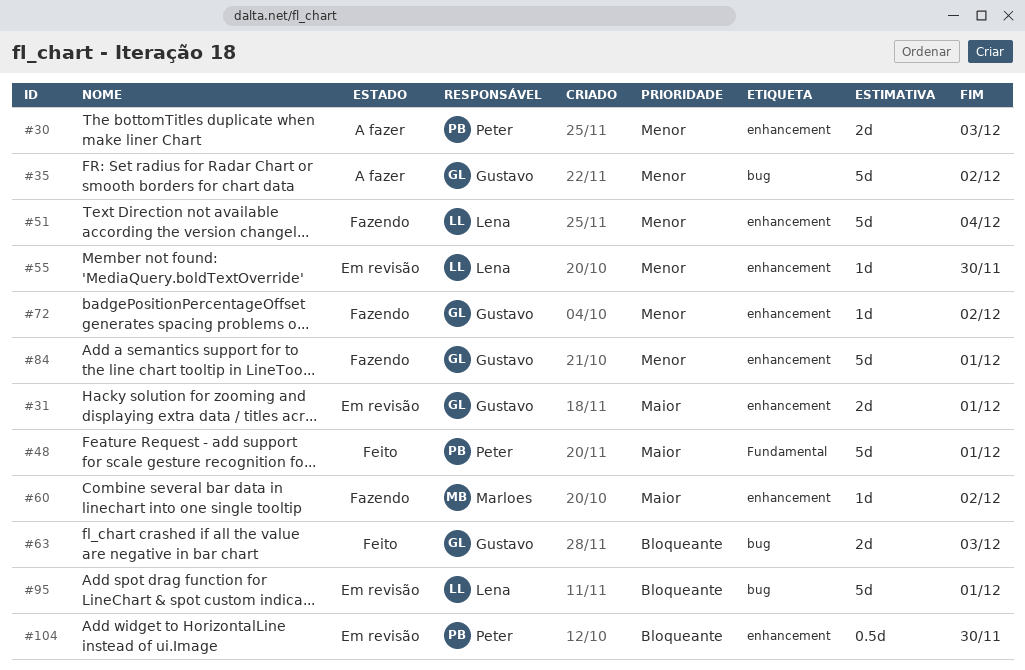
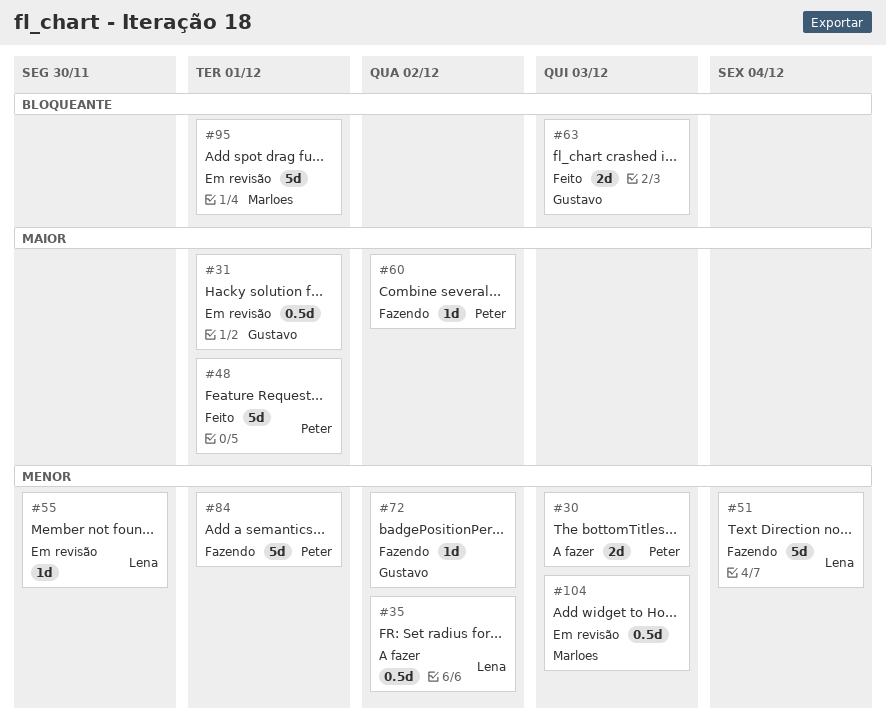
#31, estimate: 2d -> 0.5d
#35, owner: Gustavo -> Lena
#35, estimate: 5d -> 0.5d
#60, owner: Marloes -> Peter
#84, owner: Gustavo -> Peter
#95, owner: Lena -> Marloes
#104, owner: Peter -> Marloes
#104, priority: Bloqueante -> Menor
#104, due: Nov 30 -> Dec 3

